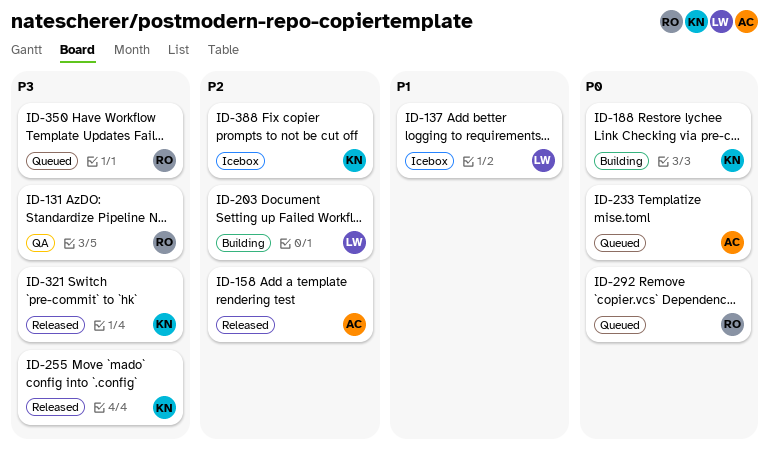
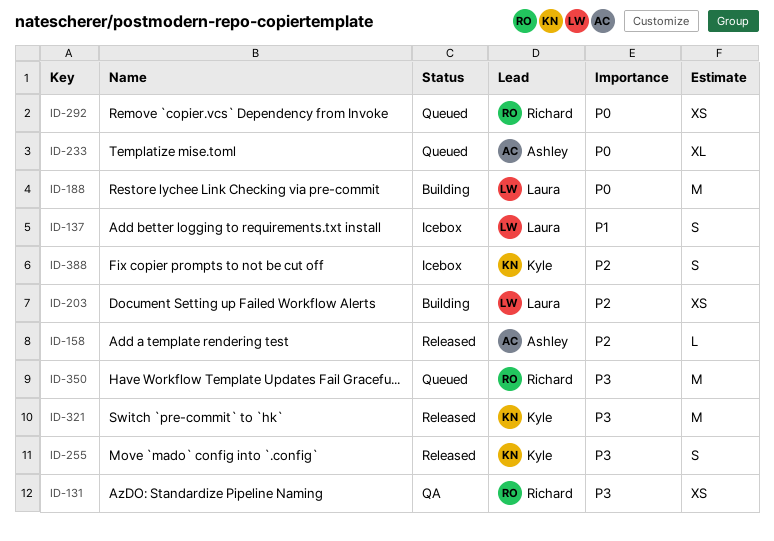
ID-188, owner: Kyle -> Laura

